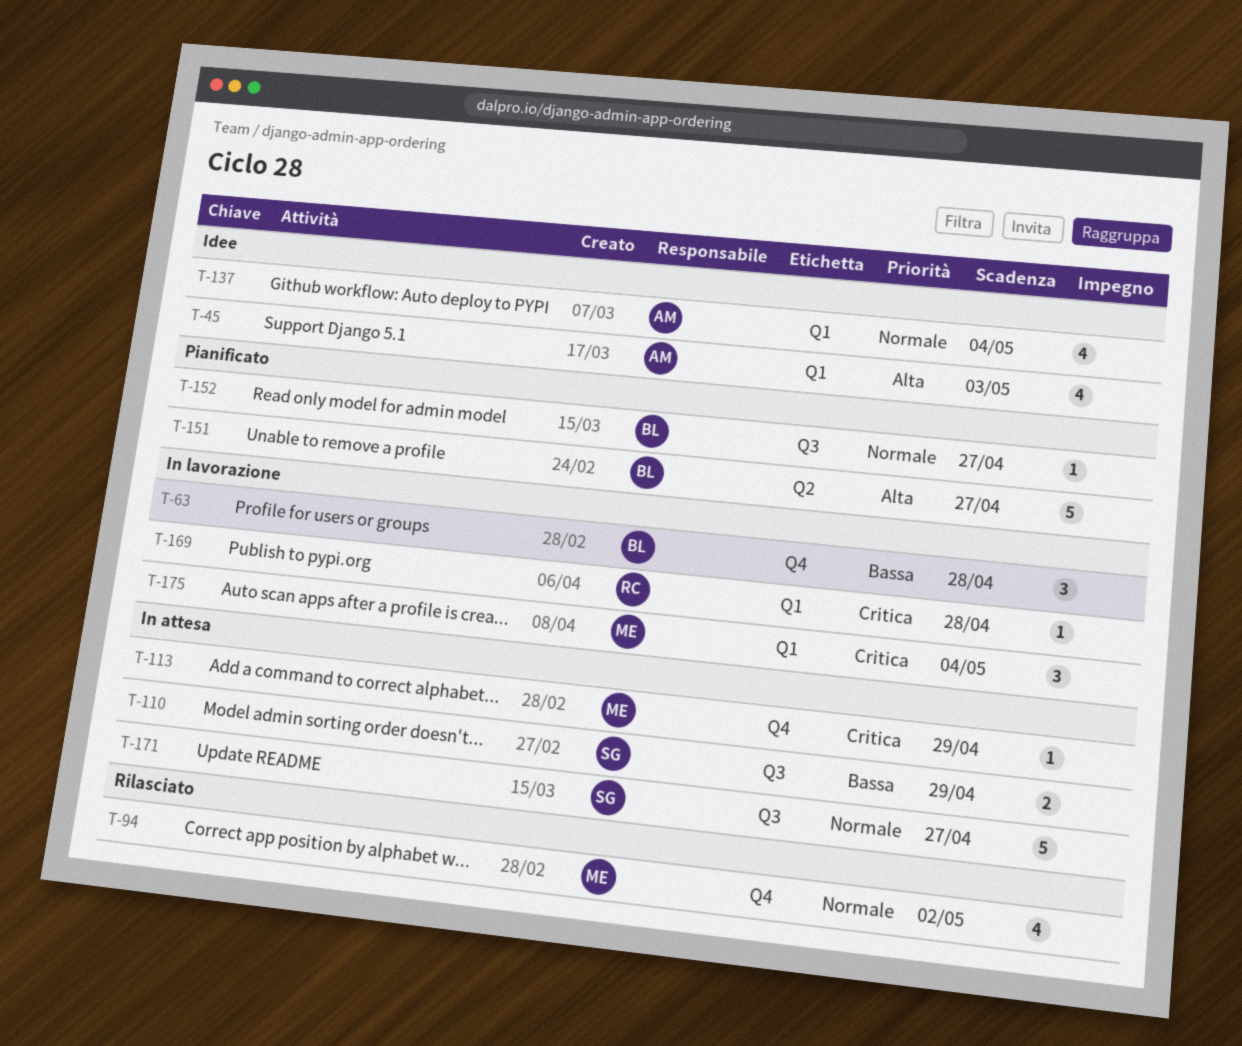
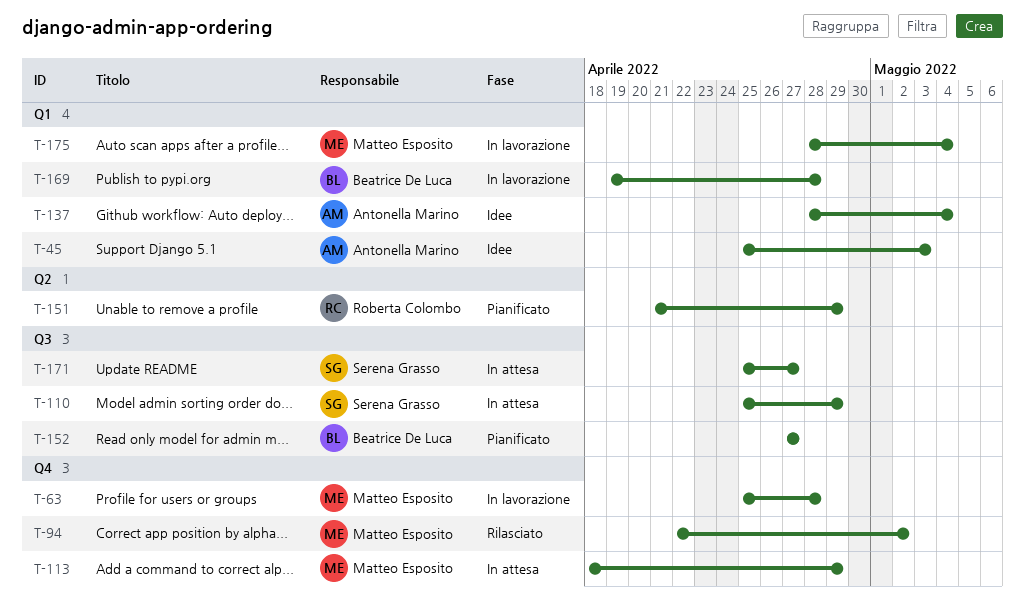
T-63, owner: Beatrice De Luca -> Matteo Esposito
T-151, owner: Beatrice De Luca -> Roberta Colombo
T-151, due: Apr 27 -> Apr 29
T-169, owner: Roberta Colombo -> Beatrice De Luca

